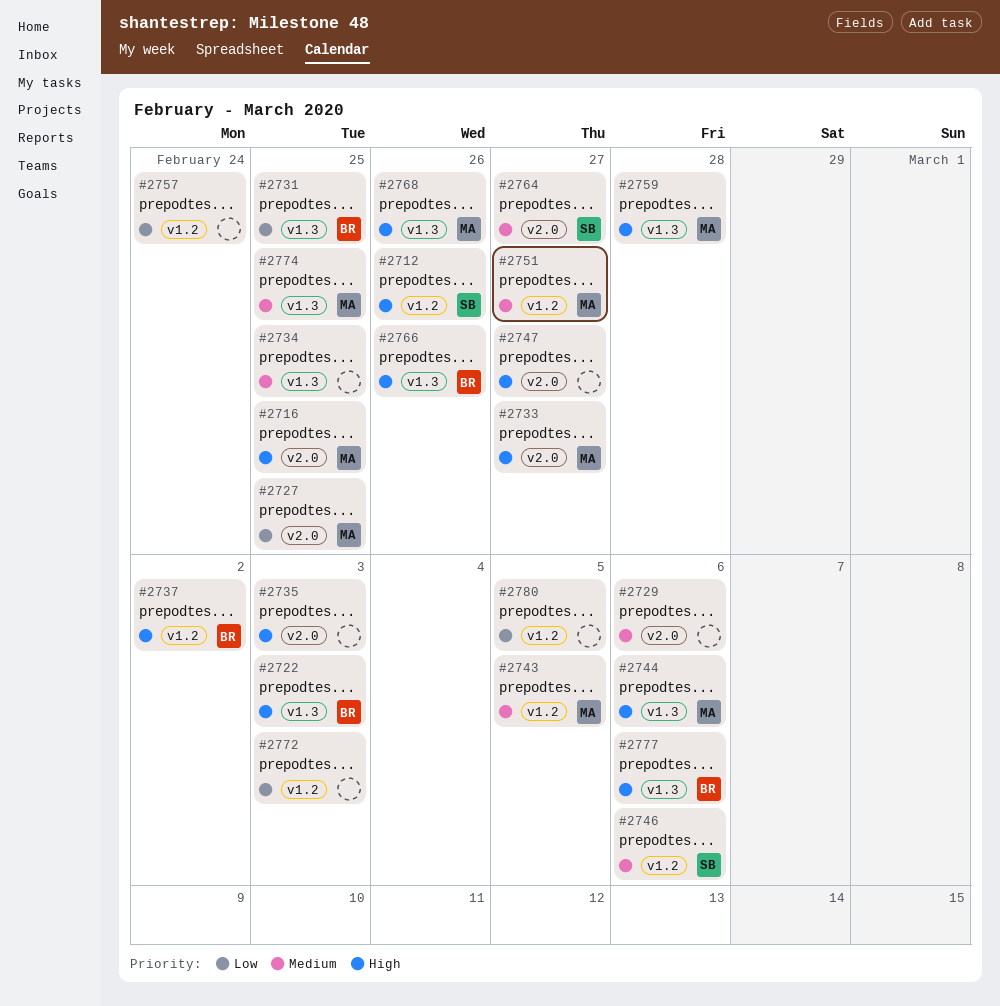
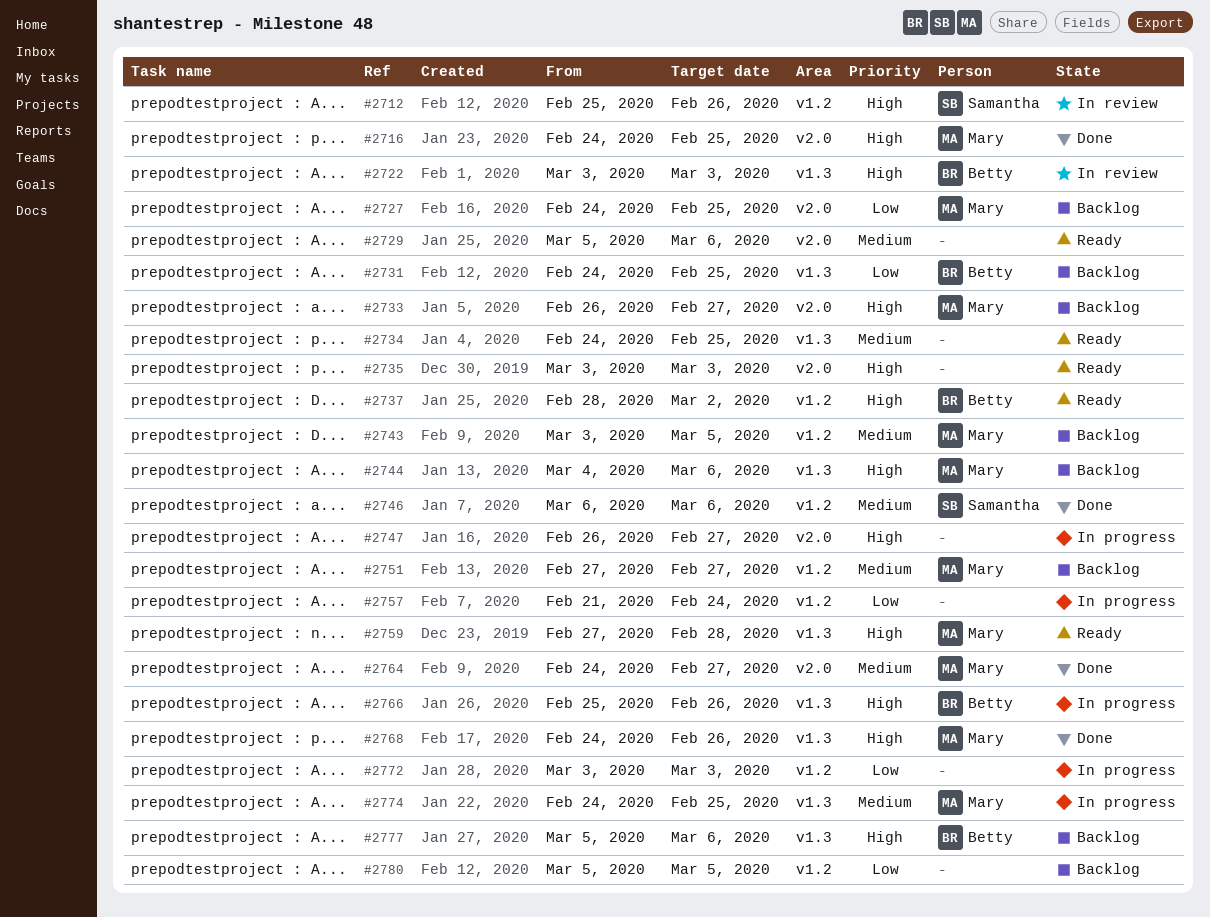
#2764, owner: Samantha -> Mary

